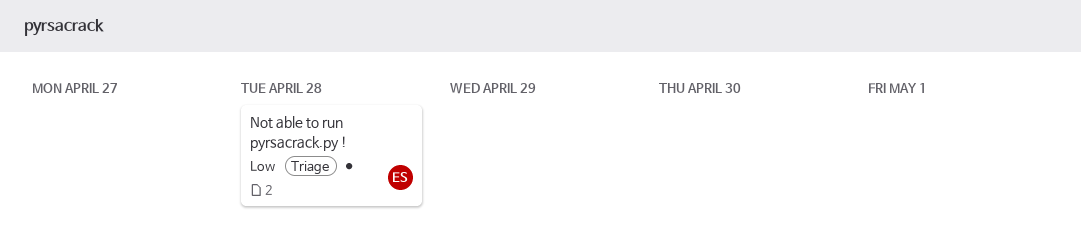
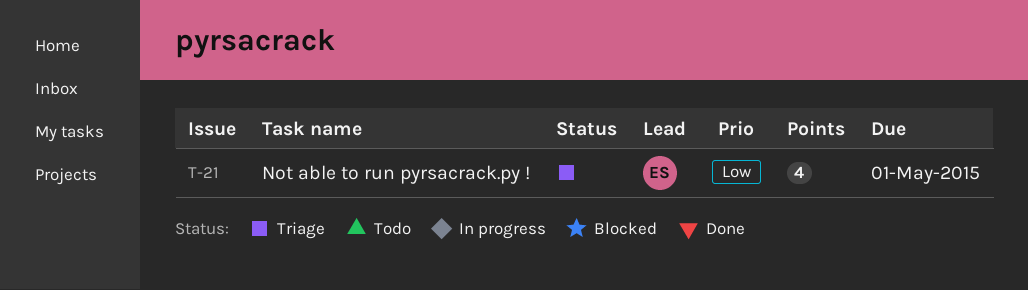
Not able to run pyrsacrack.py !, estimate: 1 -> 4
Not able to run pyrsacrack.py !, due: Apr 28 -> May 1

